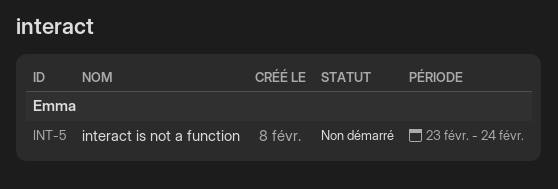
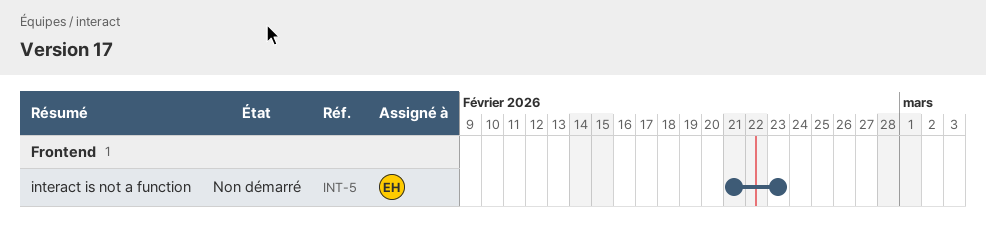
INT-5, start: Feb 23 -> Feb 21
INT-5, due: Feb 24 -> Feb 23

